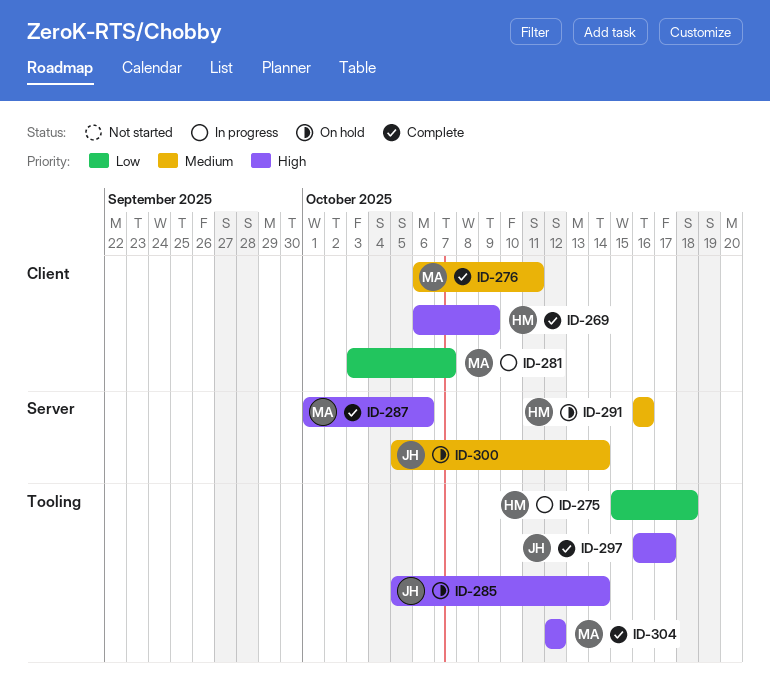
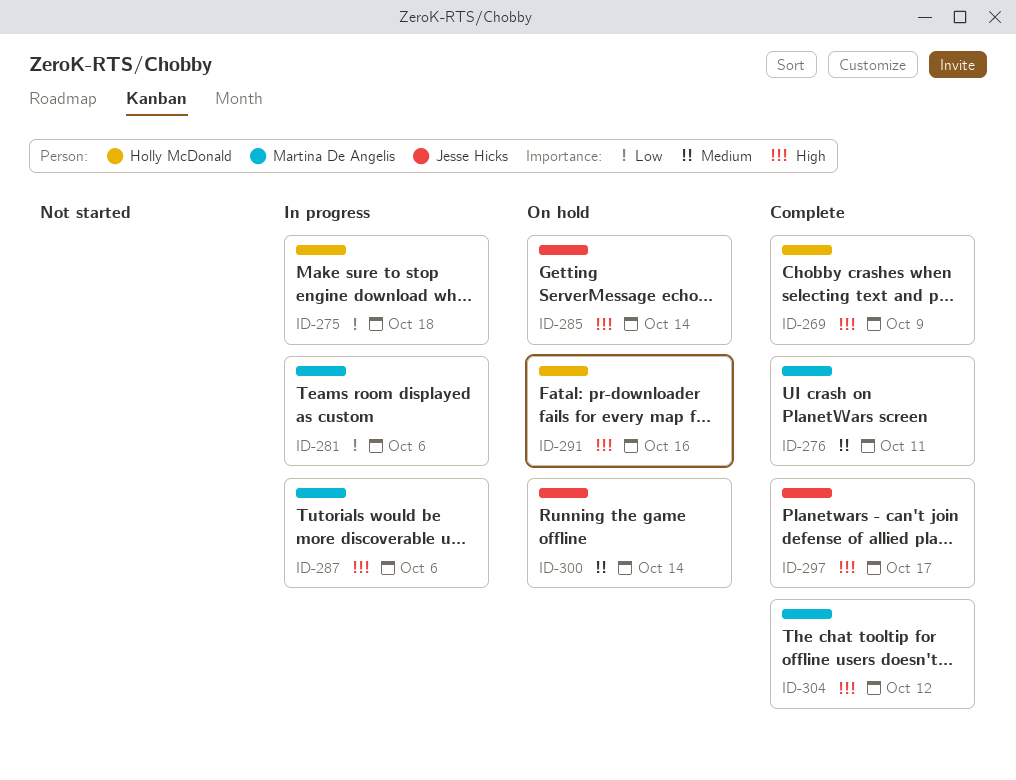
ID-281, due: Oct 7 -> Oct 6
ID-287, status: Complete -> In progress
ID-291, priority: Medium -> High

